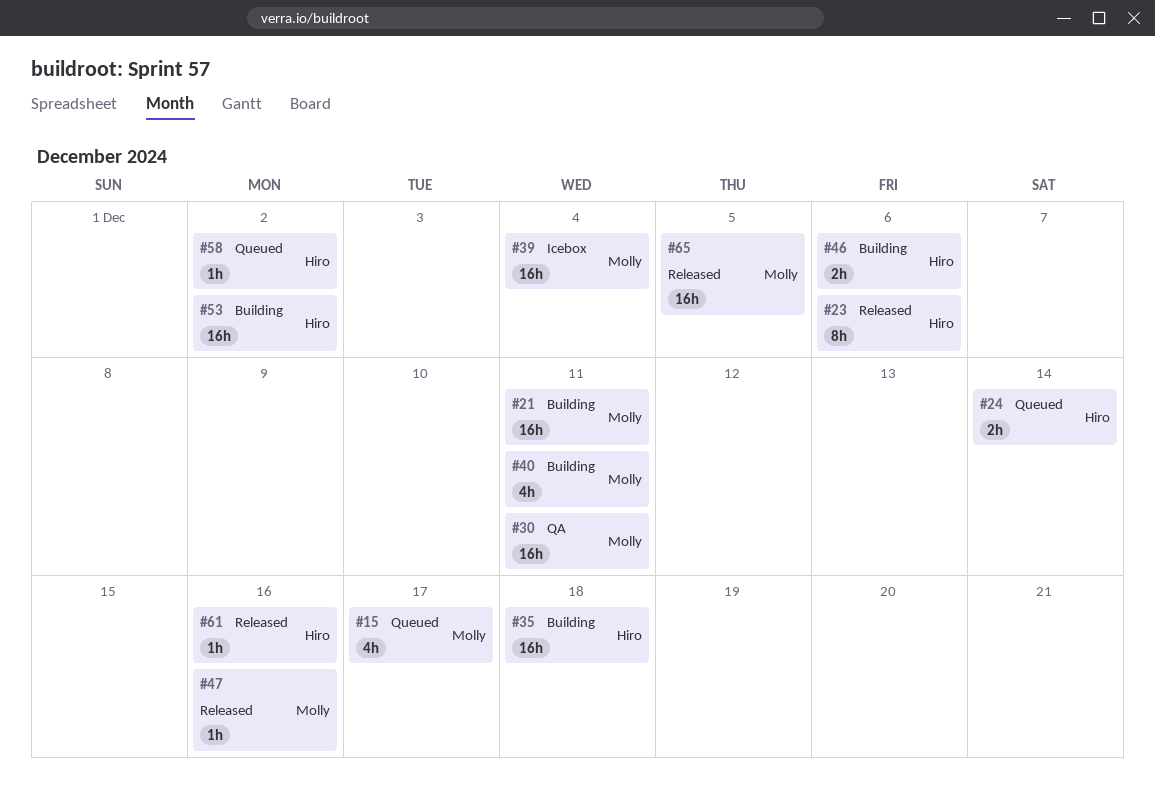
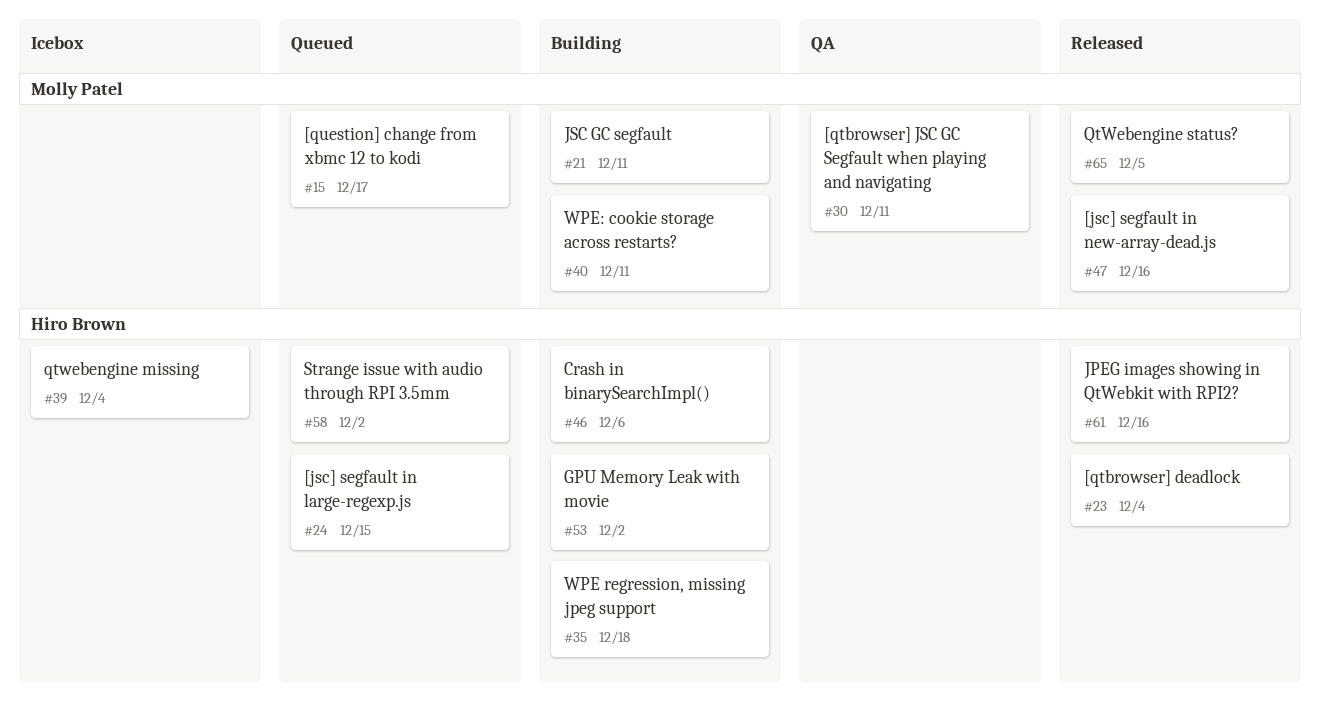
#23, due: Dec 6 -> Dec 4
#24, due: Dec 14 -> Dec 15
#39, owner: Molly Patel -> Hiro Brown

